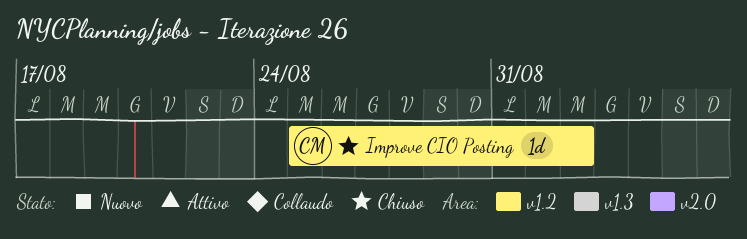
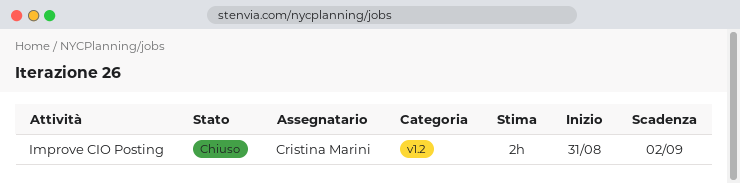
Improve CIO Posting, estimate: 1d -> 2h
Improve CIO Posting, start: Aug 25 -> Aug 31

